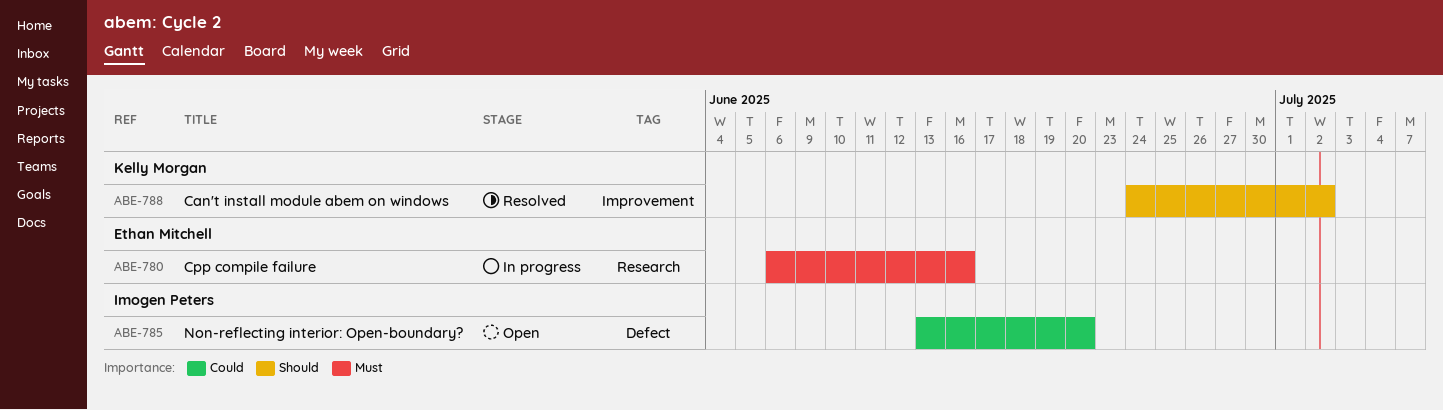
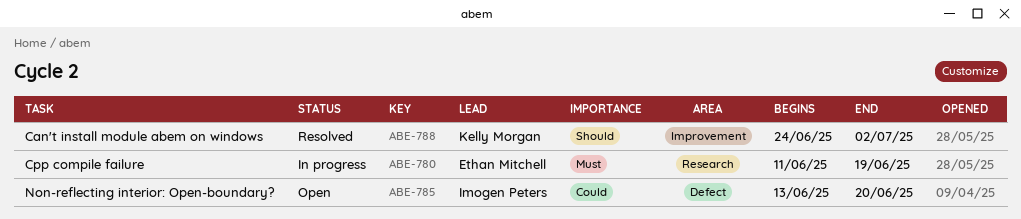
ABE-780, start: Jun 6 -> Jun 11
ABE-780, due: Jun 16 -> Jun 19

